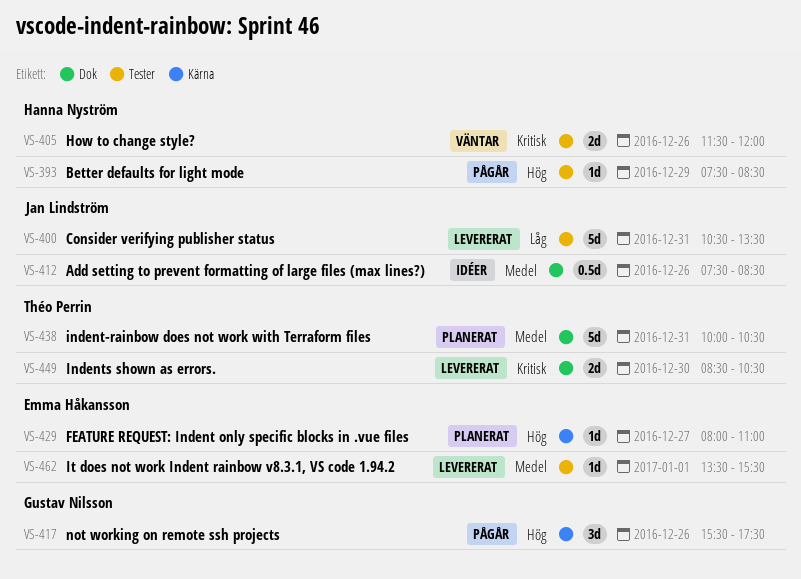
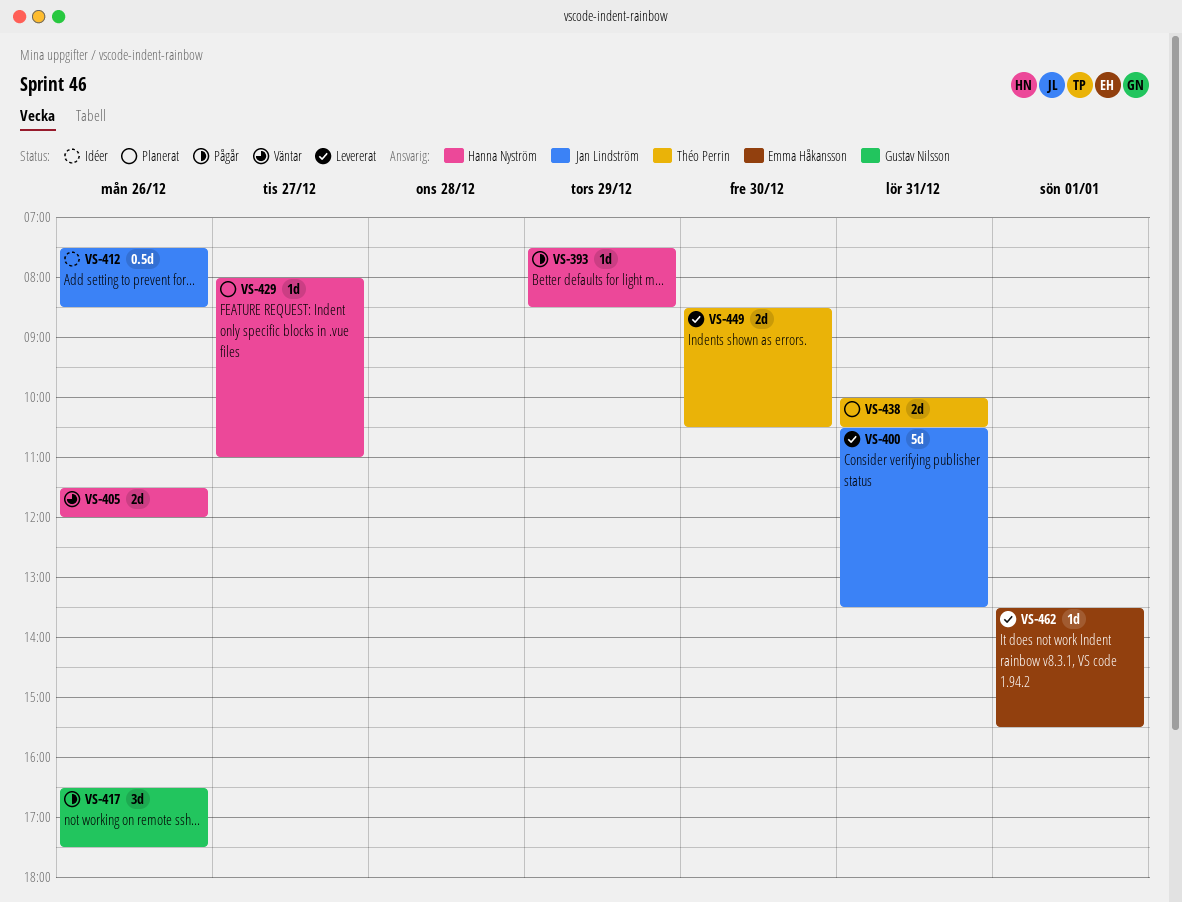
VS-417, begins: 15:30 -> 16:30
VS-429, owner: Emma Håkansson -> Hanna Nyström
VS-438, estimate: 5d -> 2d

